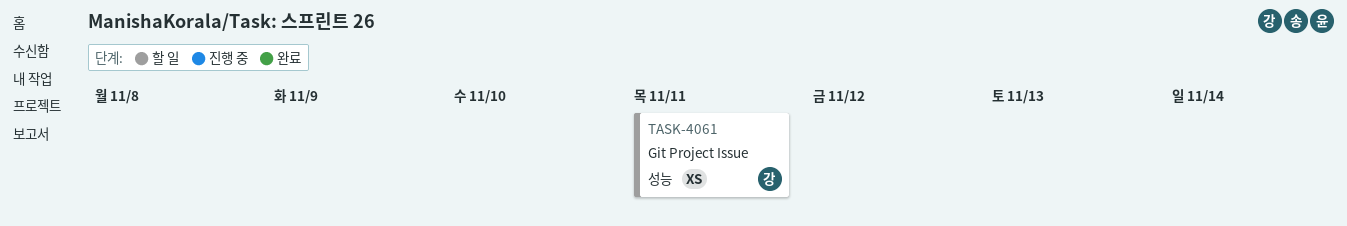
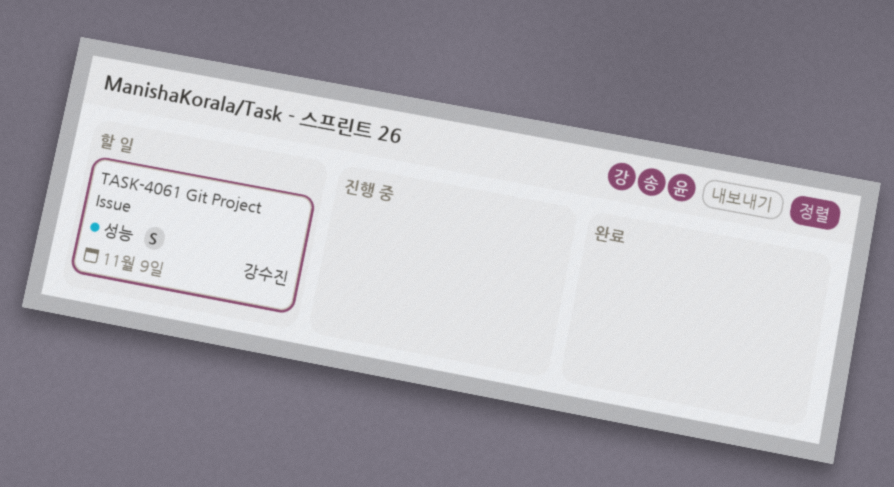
TASK-4061, estimate: XS -> S
TASK-4061, due: Nov 11 -> Nov 9

